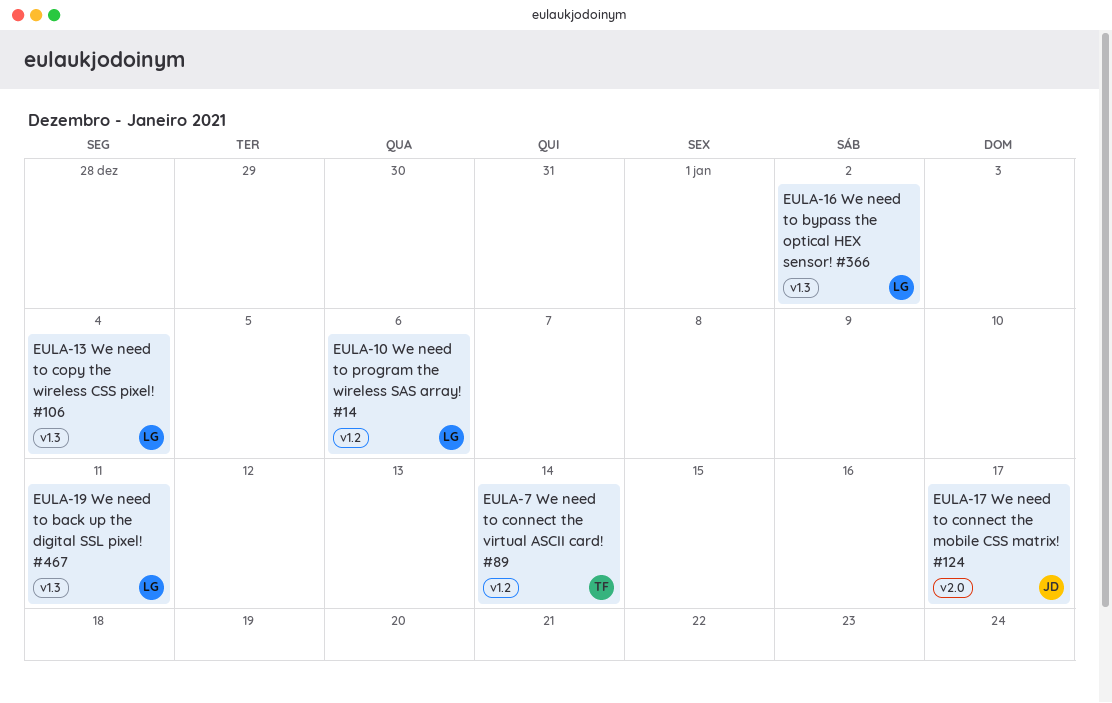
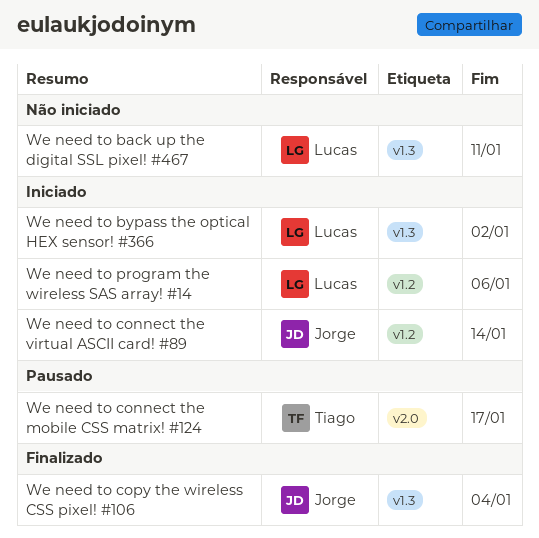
We need to connect the mobile CSS matrix! #124, owner: Jorge -> Tiago
We need to connect the virtual ASCII card! #89, owner: Tiago -> Jorge
We need to copy the wireless CSS pixel! #106, owner: Lucas -> Jorge

